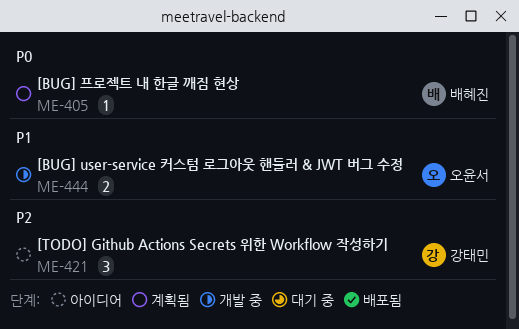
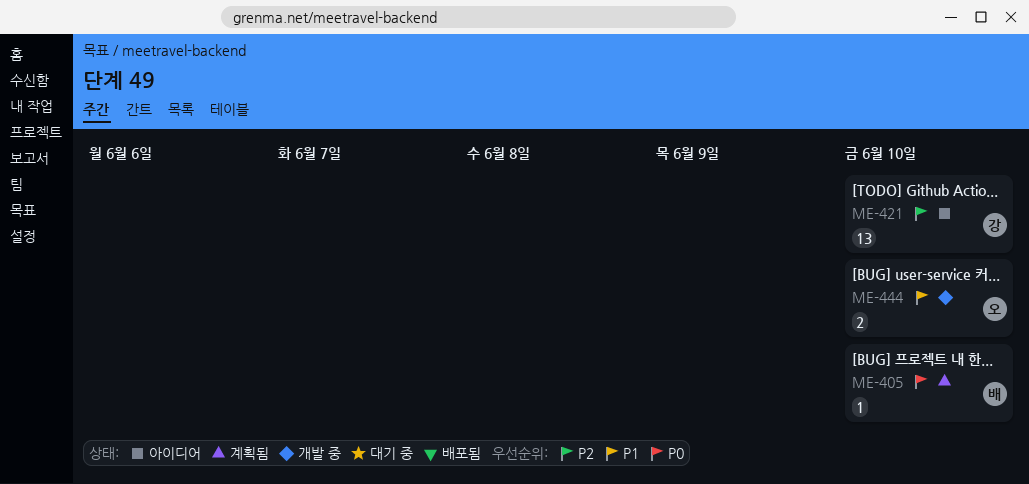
ME-421, estimate: 3 -> 13

